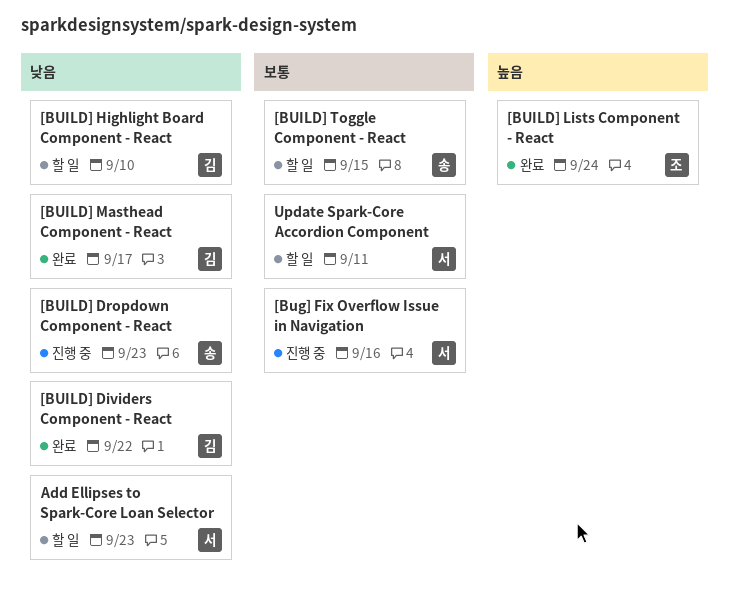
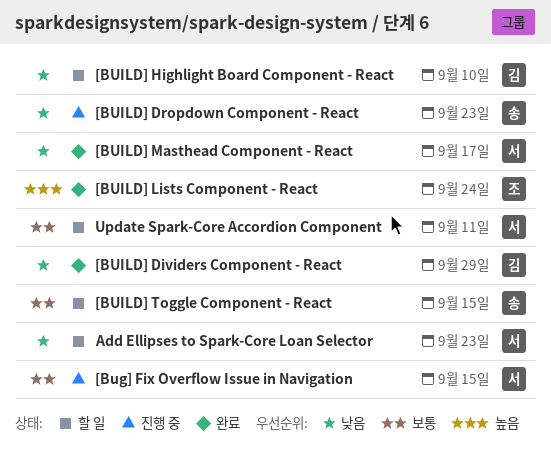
[Bug] Fix Overflow Issue in Navigation, due: Sep 16 -> Sep 15
[BUILD] Dividers Component - React, due: Sep 22 -> Sep 29
[BUILD] Masthead Component - React, owner: 김 -> 서

